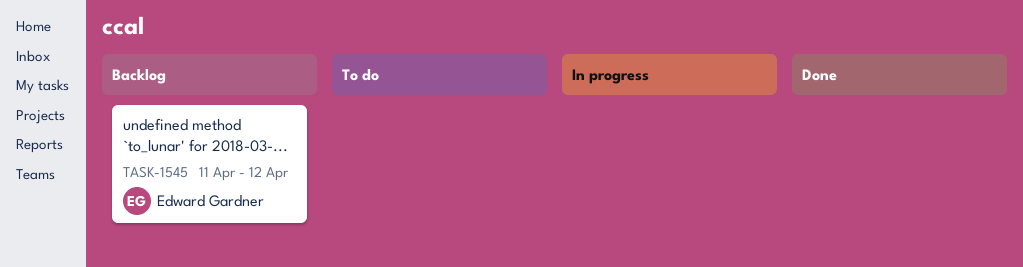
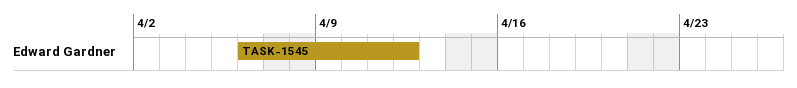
TASK-1545, start: Apr 11 -> Apr 6

